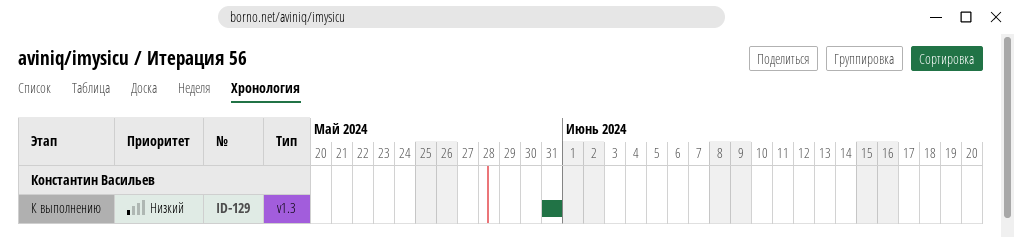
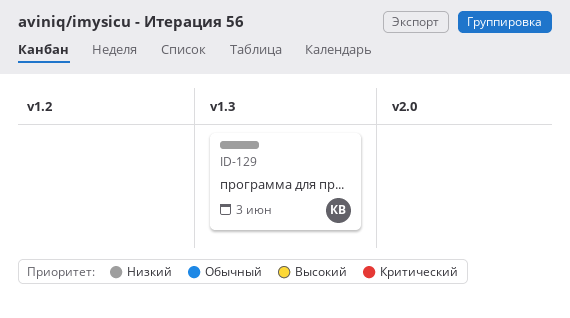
ID-129, due: May 31 -> Jun 3

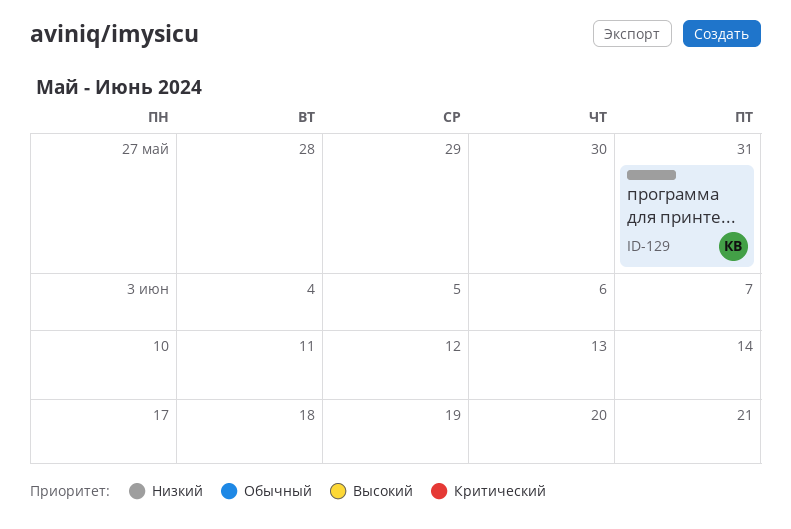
ID-129, due: Jun 3 -> May 31

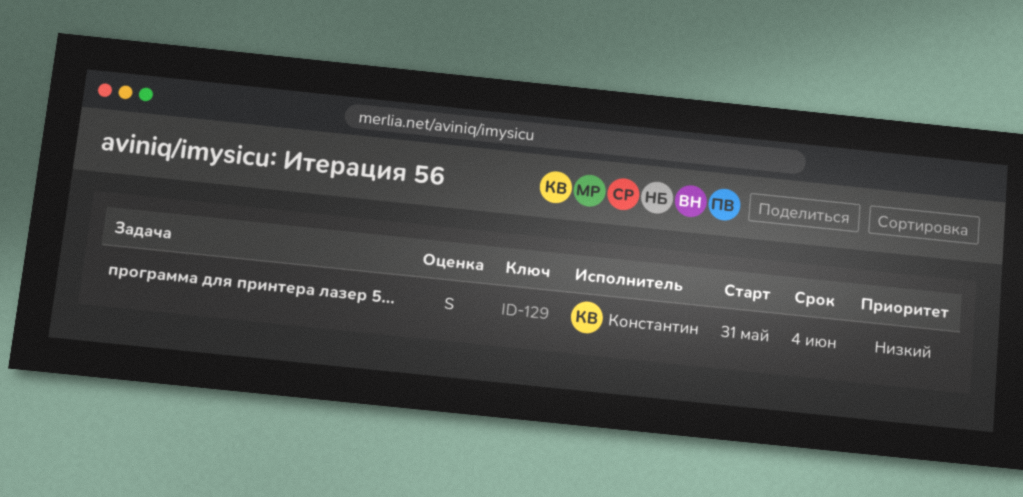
ID-129, due: May 31 -> Jun 4

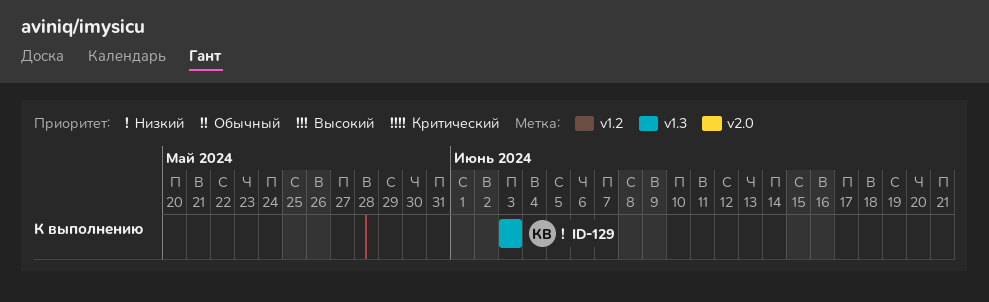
ID-129, start: May 31 -> Jun 3
ID-129, due: Jun 4 -> Jun 3

